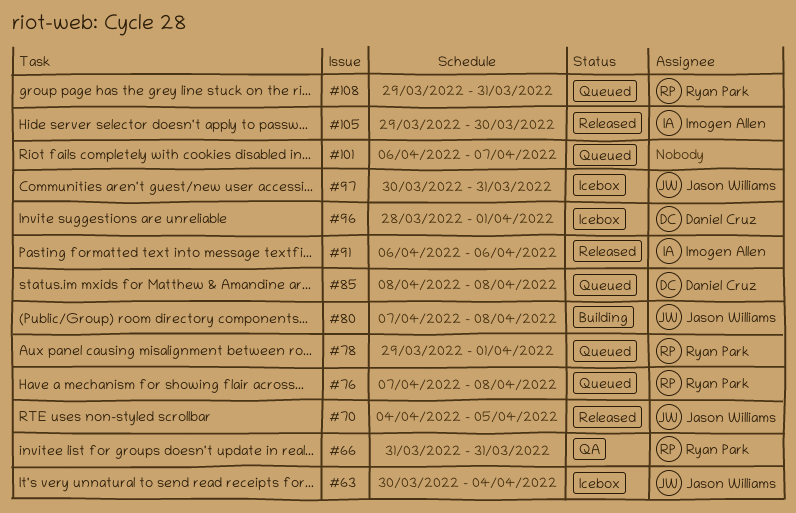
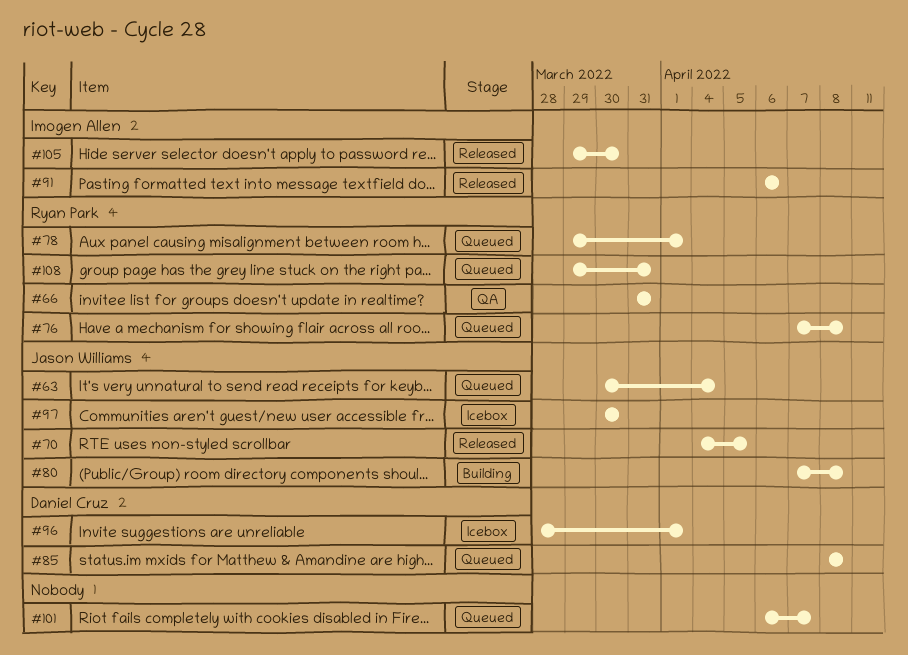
#63, status: Icebox -> Queued
#97, due: Mar 31 -> Mar 30

